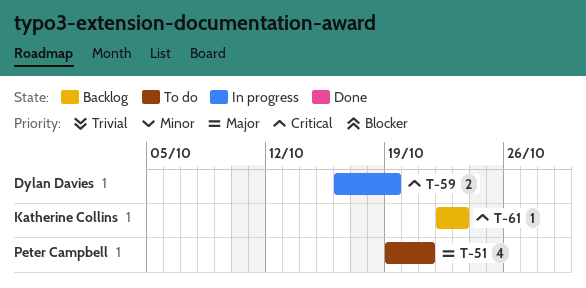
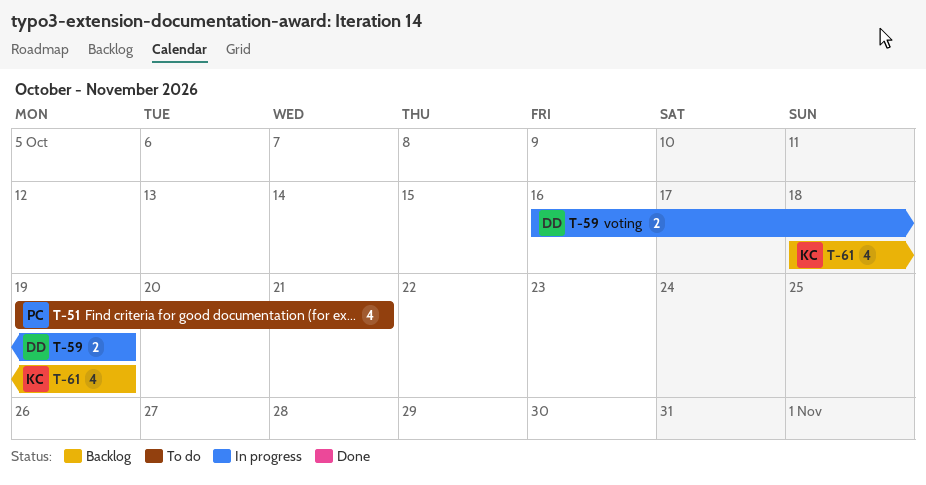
T-61, estimate: 1 -> 4
T-61, start: Oct 22 -> Oct 18
T-61, due: Oct 23 -> Oct 19

